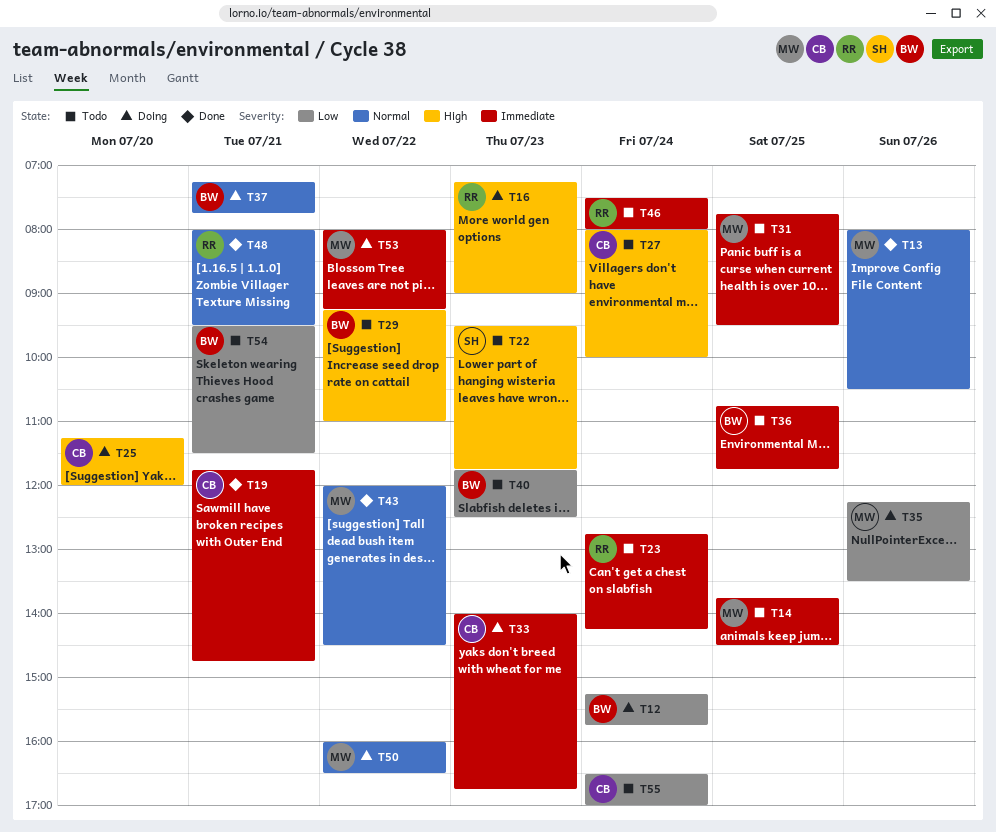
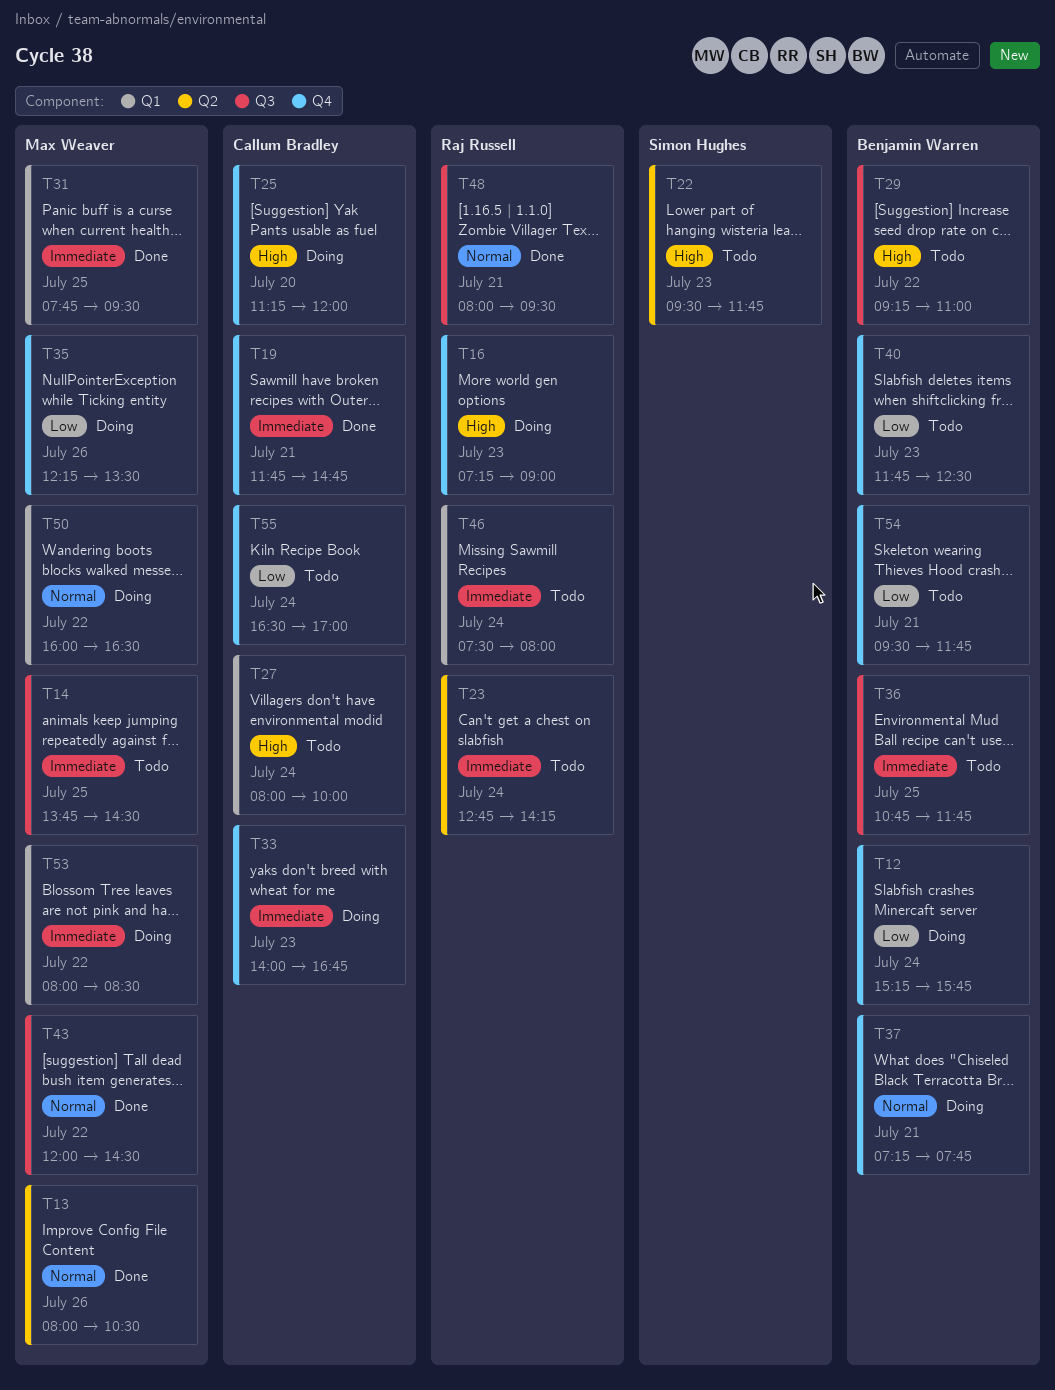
T31, status: Todo -> Done
T53, ends: 09:15 -> 08:30
T54, ends: 11:30 -> 11:45

